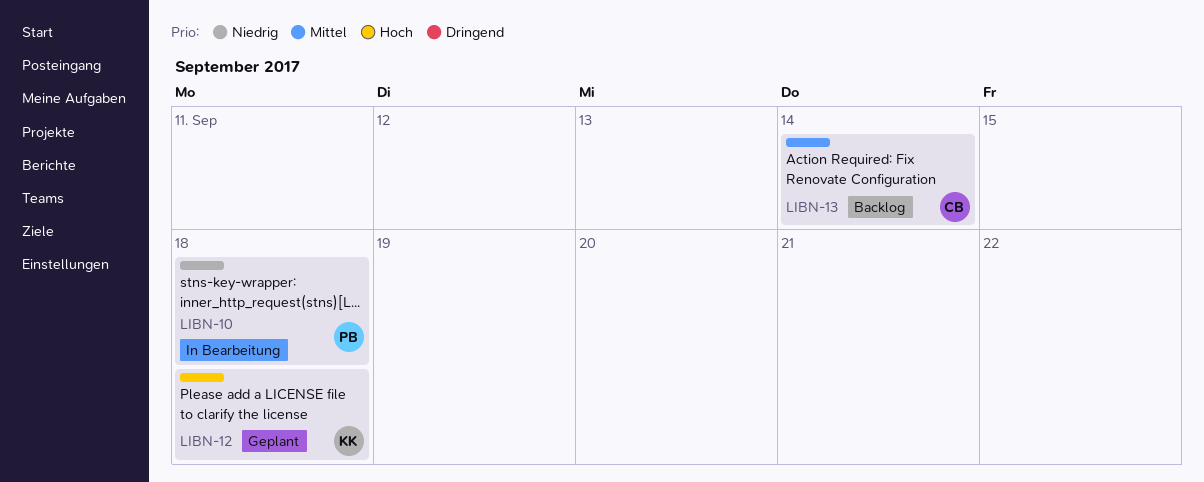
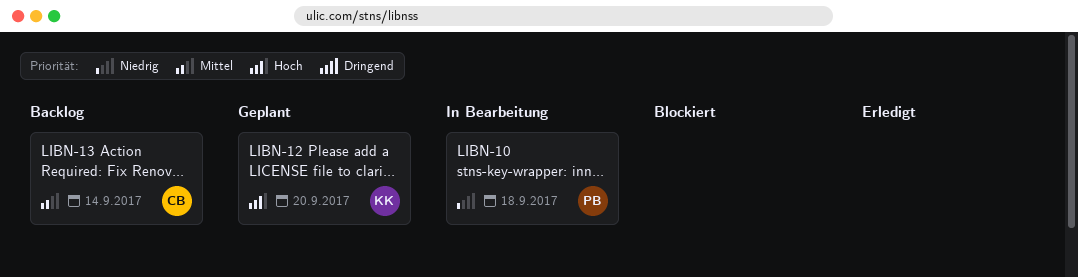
LIBN-12, due: Sep 18 -> Sep 20

